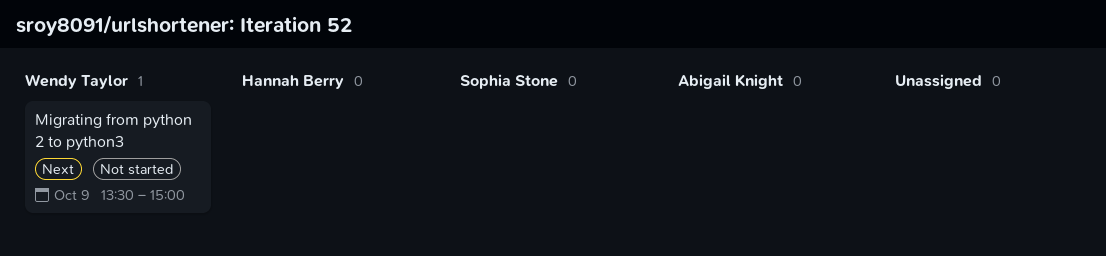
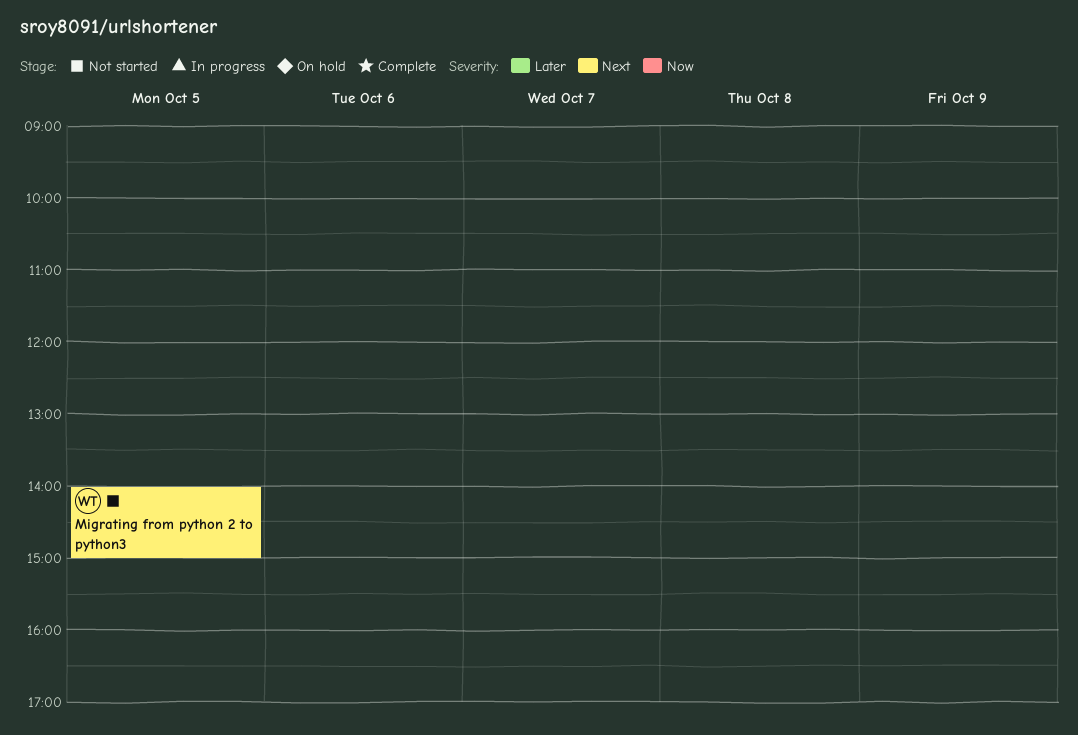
Migrating from python 2 to python3, day: Oct 9 -> Oct 5
Migrating from python 2 to python3, begins: 13:30 -> 14:00

